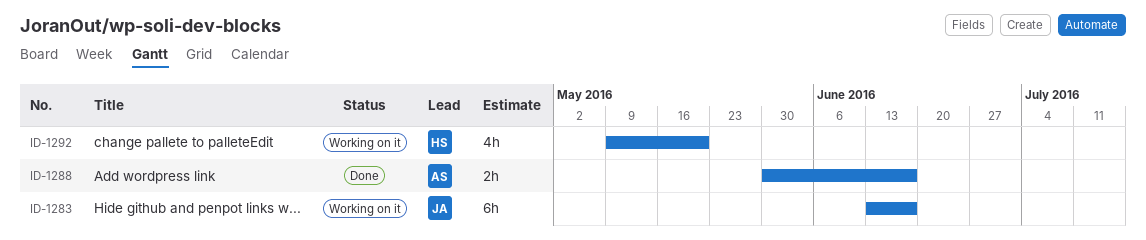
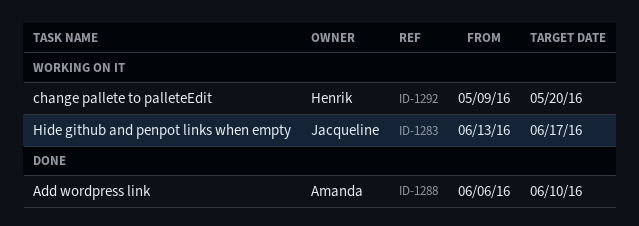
ID-1288, start: May 30 -> Jun 6
ID-1288, due: Jun 17 -> Jun 10

